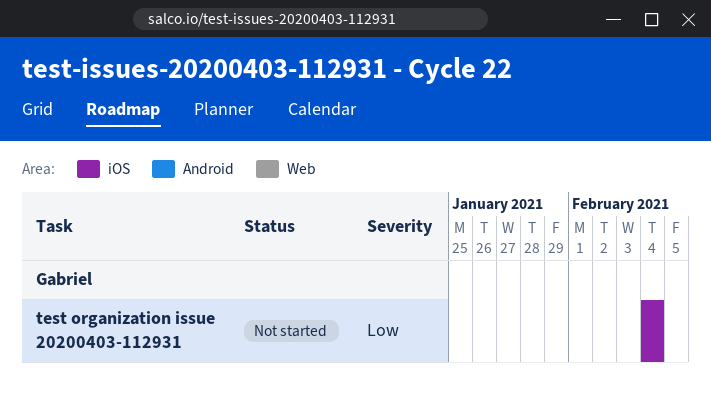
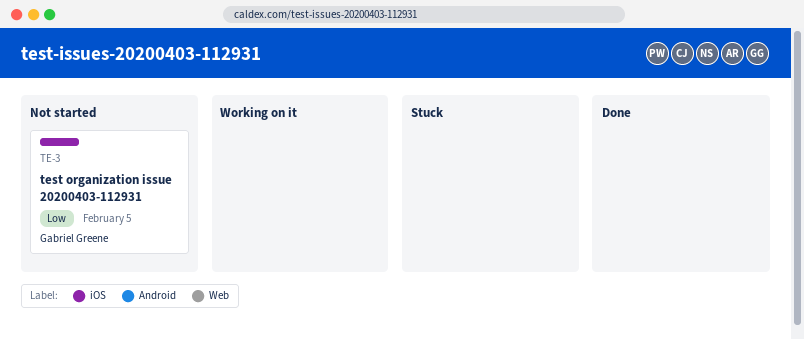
test organization issue 20200403-112931, due: Feb 4 -> Feb 5

